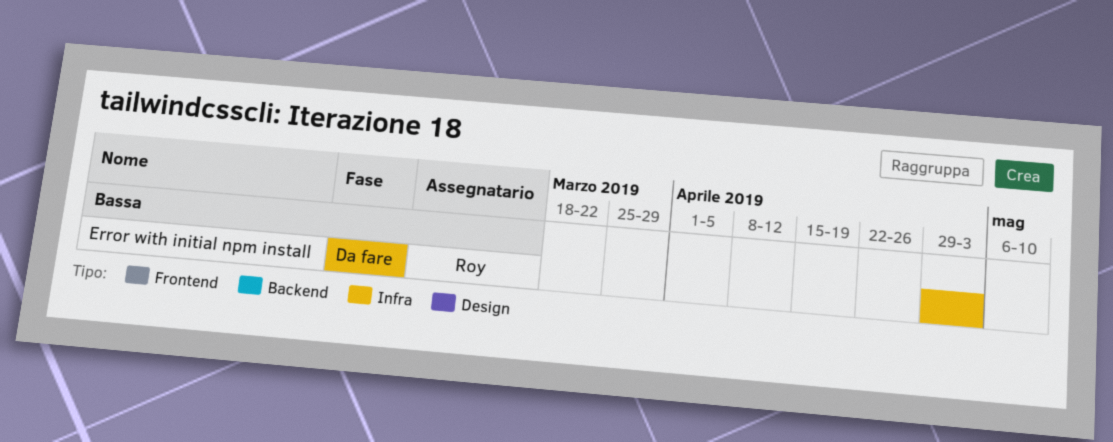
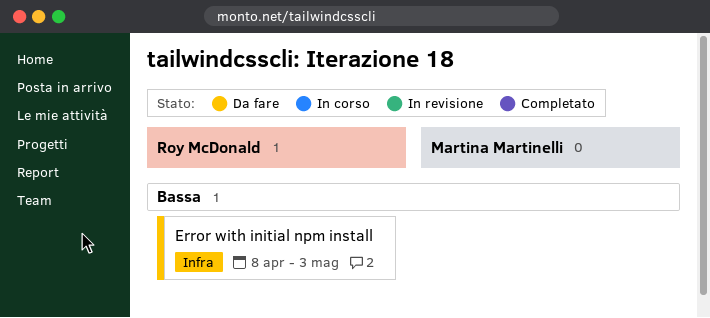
Error with initial npm install, start: Apr 29 -> Apr 8

